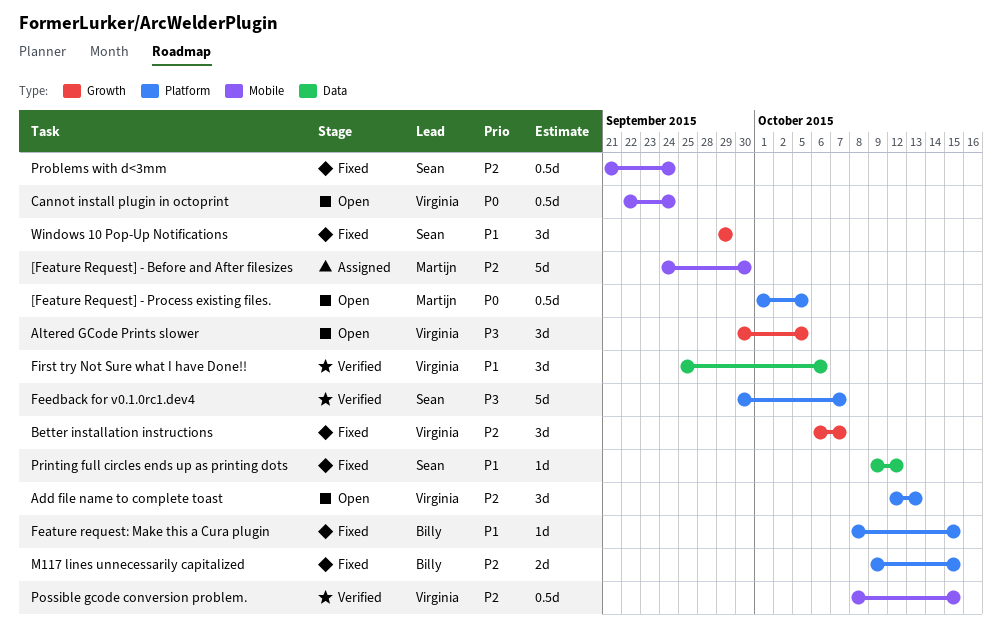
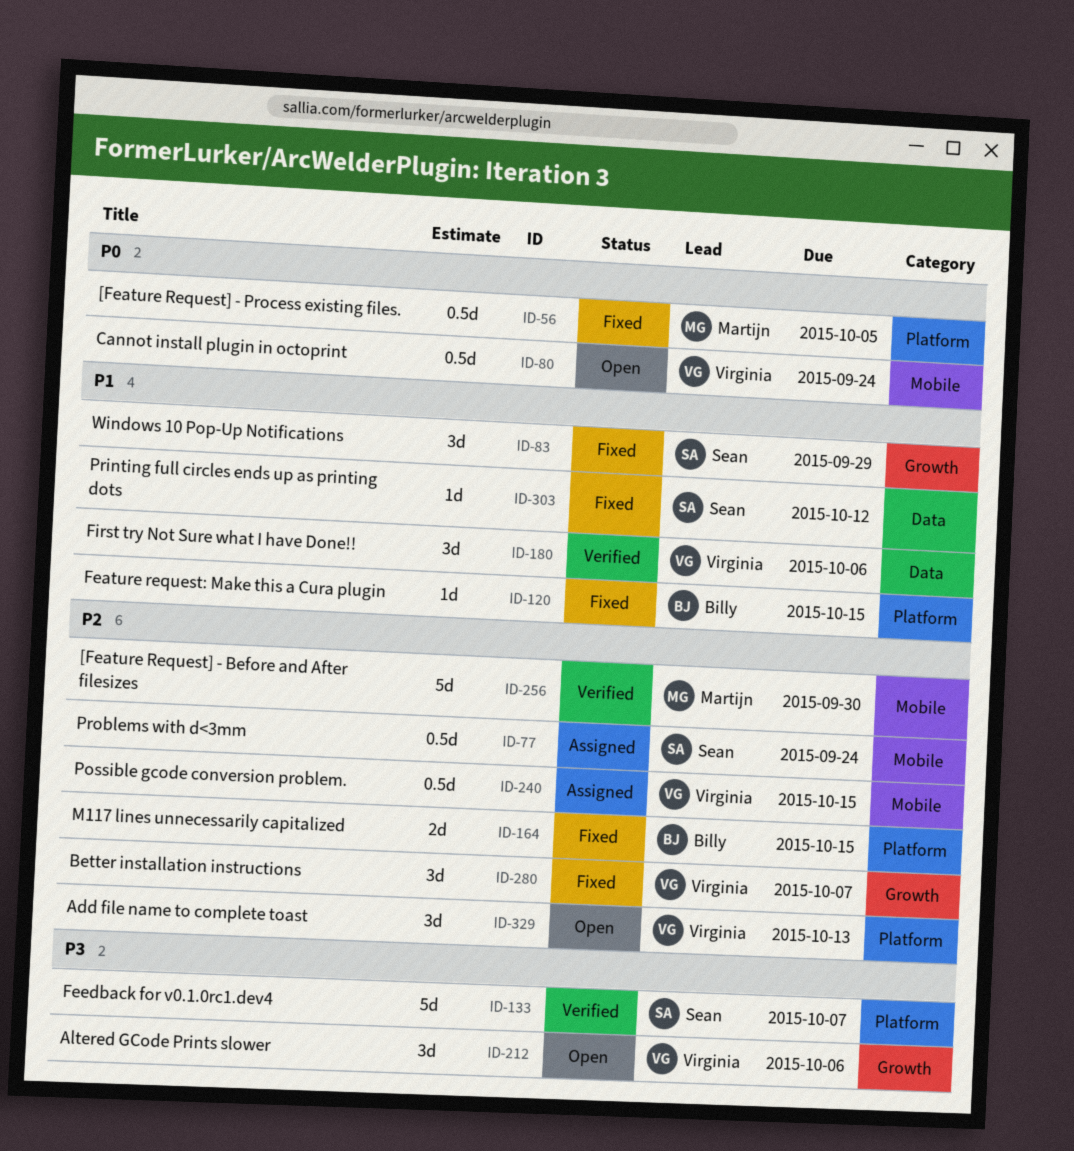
[Feature Request] - Before and After filesizes, status: Assigned -> Verified
[Feature Request] - Process existing files., status: Open -> Fixed
Altered GCode Prints slower, due: Oct 5 -> Oct 6
Possible gcode conversion problem., status: Verified -> Assigned
Problems with d<3mm, status: Fixed -> Assigned

